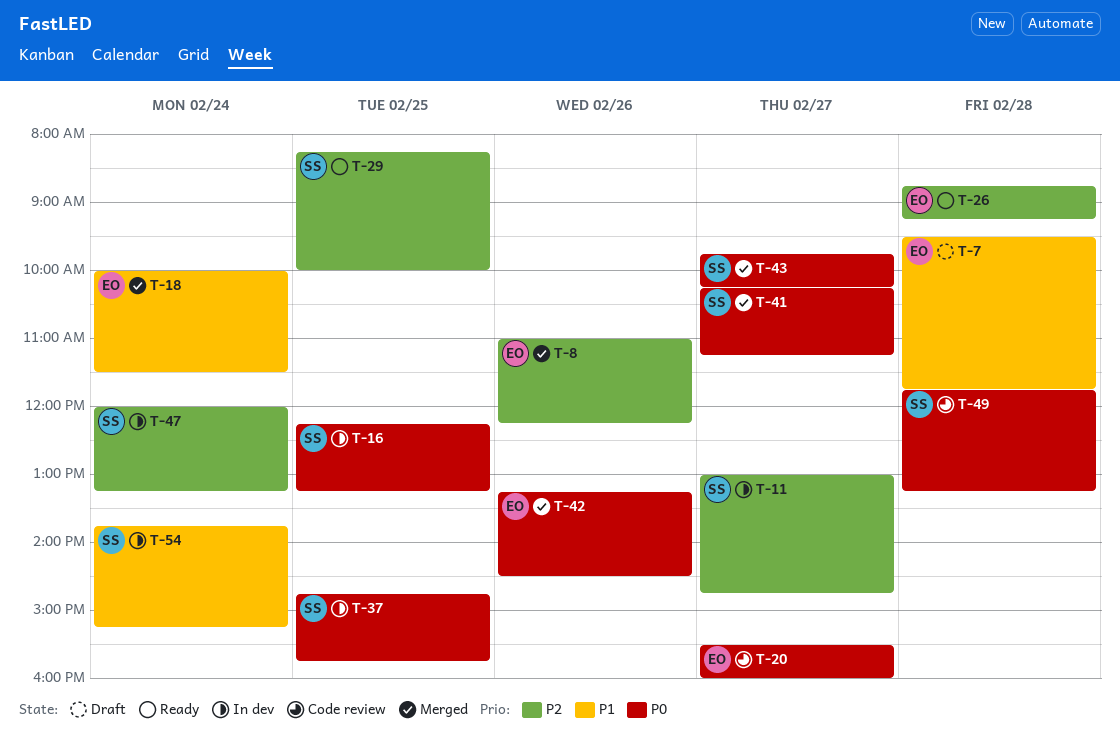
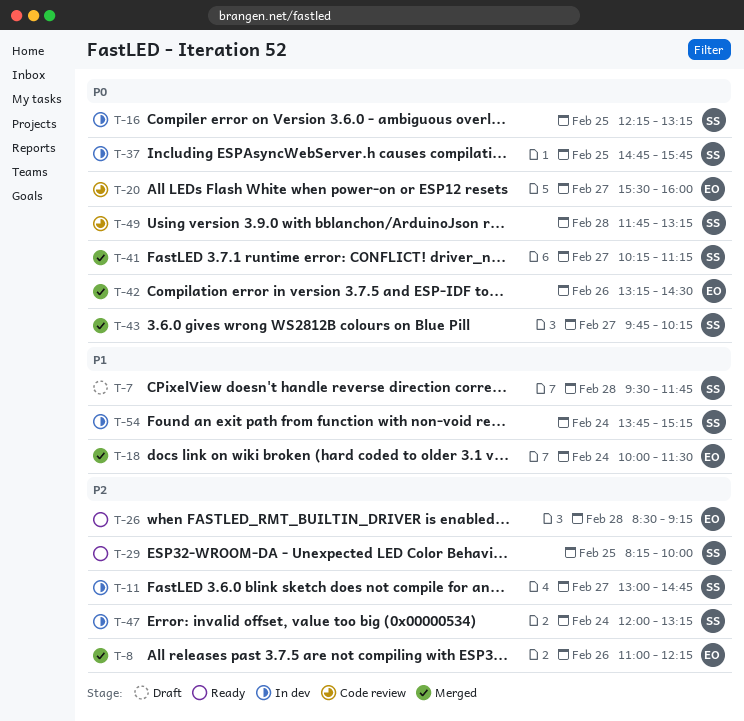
T-7, owner: EO -> SS
T-26, begins: 08:45 -> 08:30

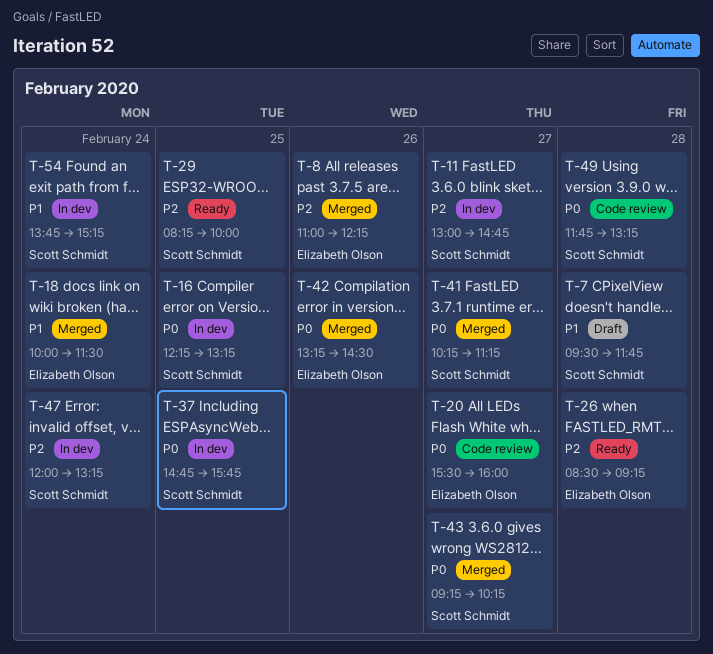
T-43, begins: 09:45 -> 09:15

